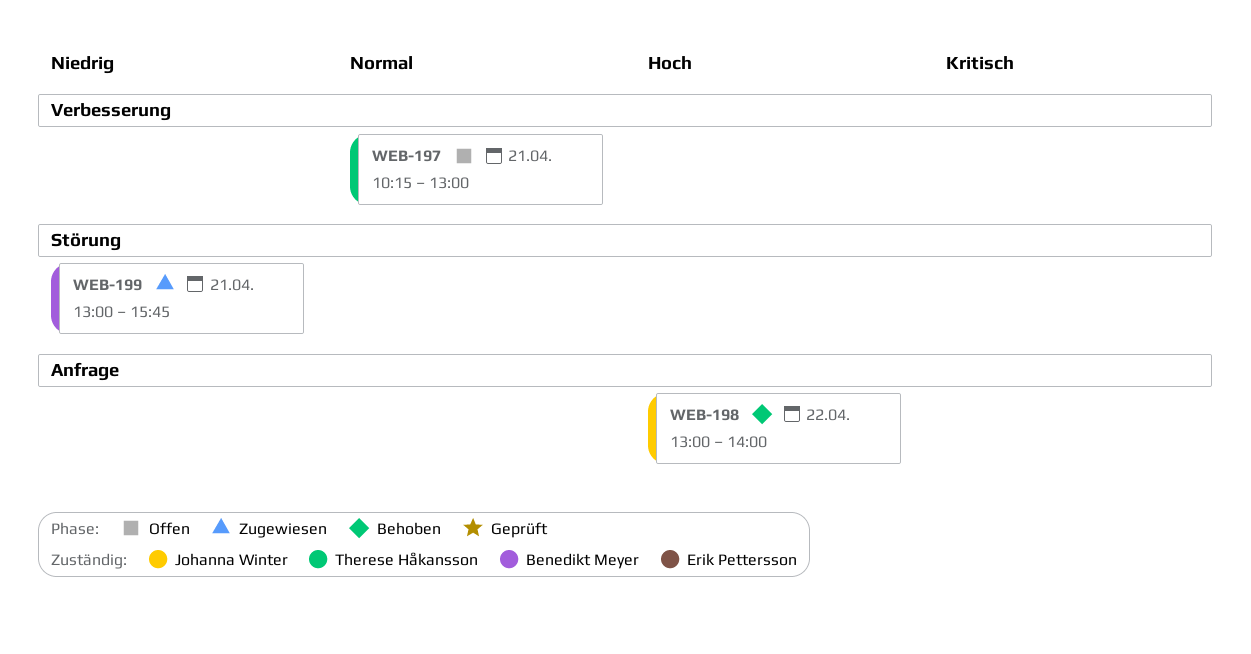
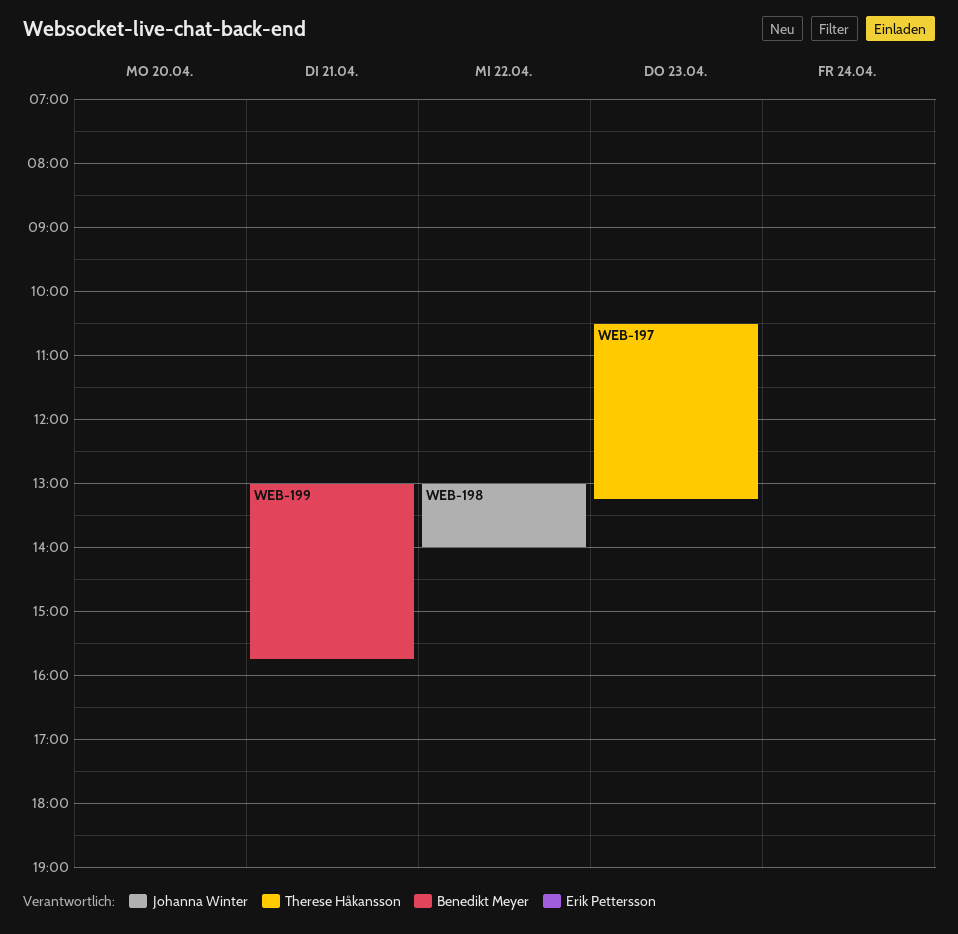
WEB-197, day: Apr 21 -> Apr 23
WEB-197, begins: 10:15 -> 10:30
WEB-197, ends: 13:00 -> 13:15

